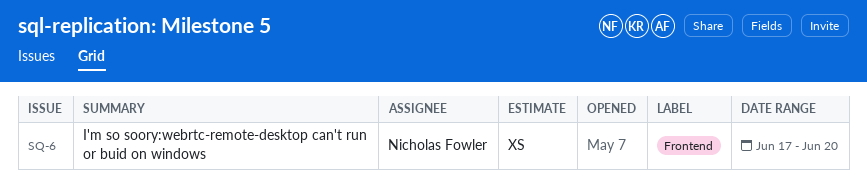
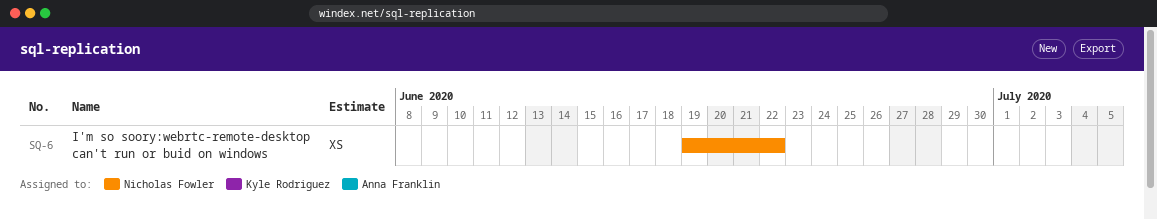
SQ-6, start: Jun 17 -> Jun 19
SQ-6, due: Jun 20 -> Jun 22

